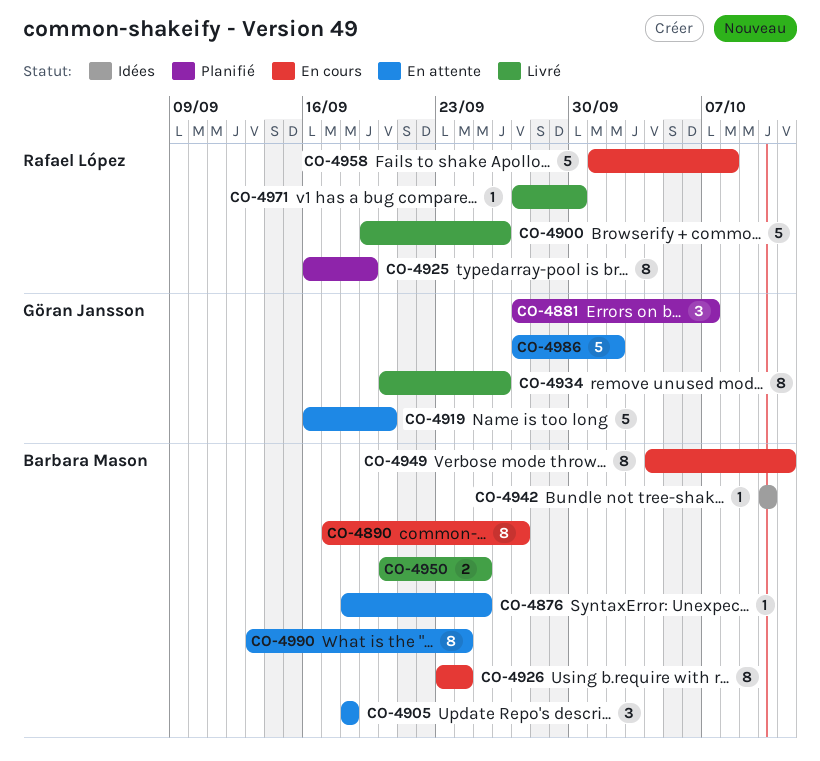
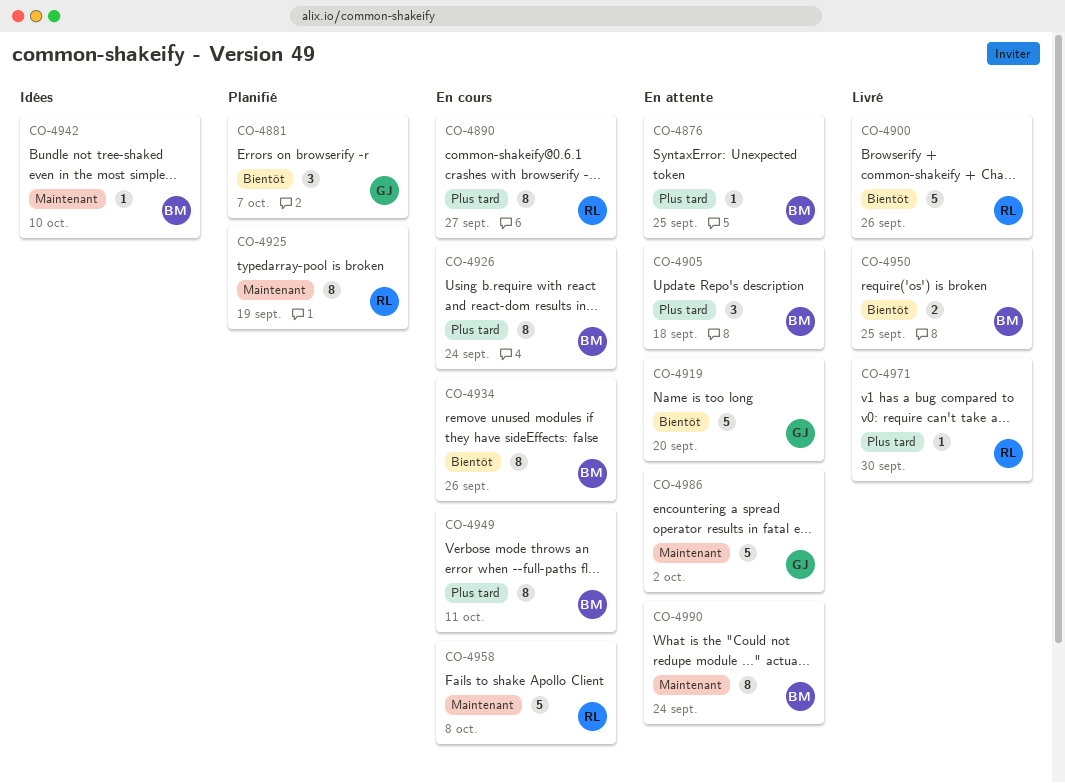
CO-4890, owner: Barbara Mason -> Rafael López
CO-4934, status: Livré -> En cours
CO-4934, owner: Göran Jansson -> Barbara Mason

